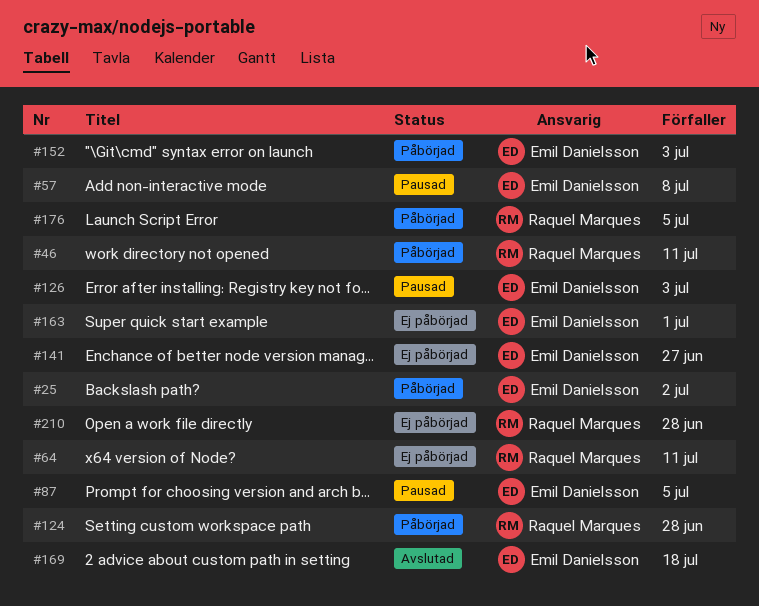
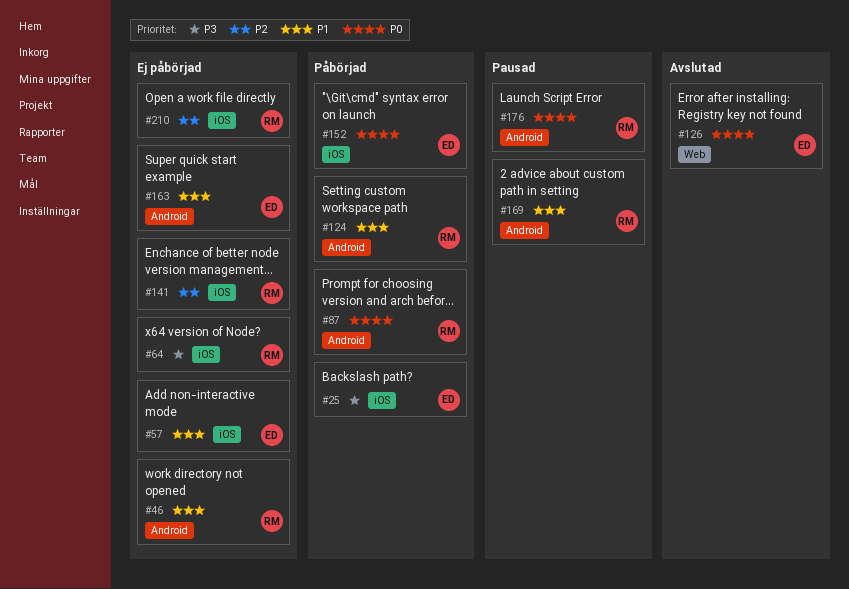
#46, status: Påbörjad -> Ej påbörjad
#57, status: Pausad -> Ej påbörjad
#87, status: Pausad -> Påbörjad
#87, owner: Emil Danielsson -> Raquel Marques
#126, status: Pausad -> Avslutad
#141, owner: Emil Danielsson -> Raquel Marques
#169, status: Avslutad -> Pausad
#169, owner: Emil Danielsson -> Raquel Marques
#176, status: Påbörjad -> Pausad

